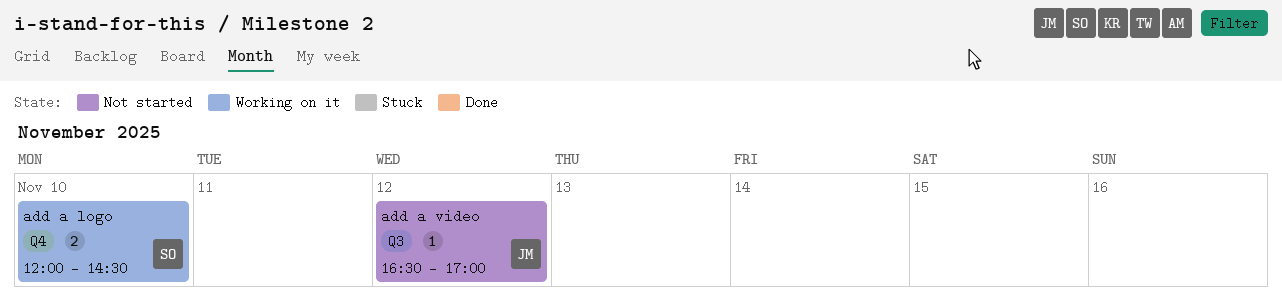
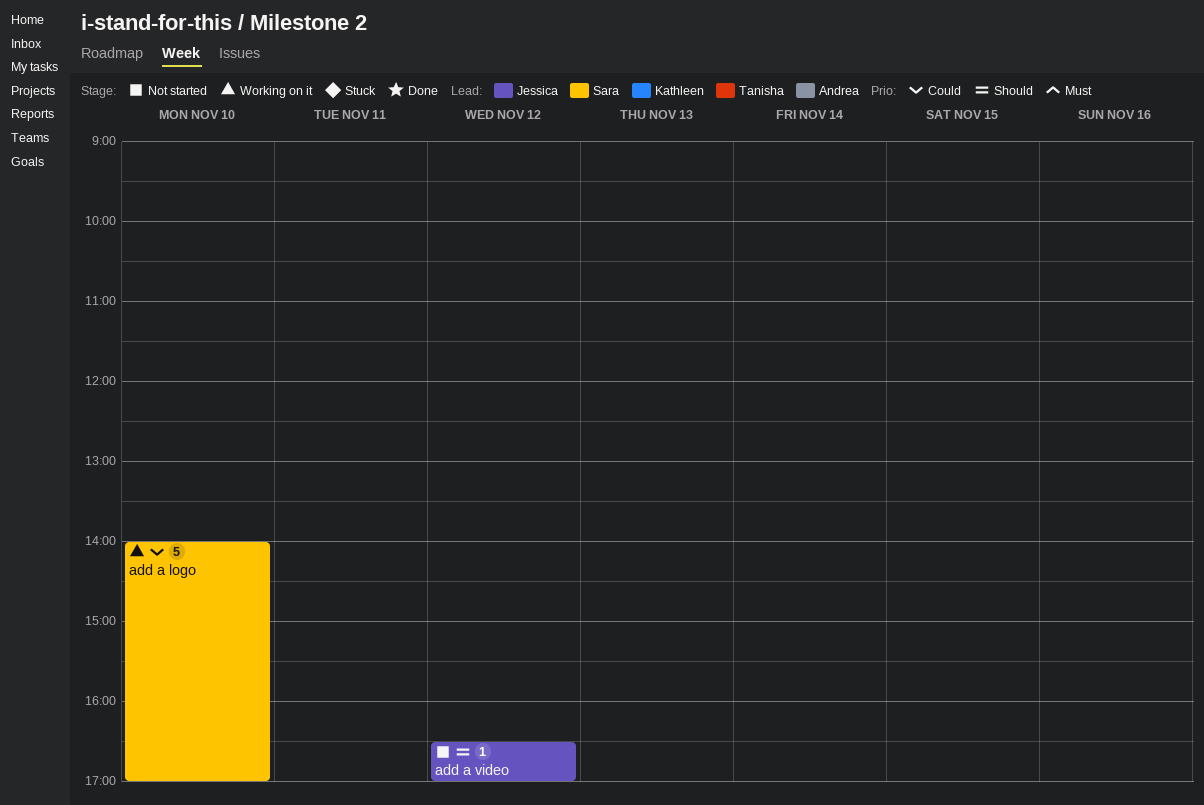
add a logo, estimate: 2 -> 5
add a logo, begins: 12:00 -> 14:00
add a logo, ends: 14:30 -> 17:00

